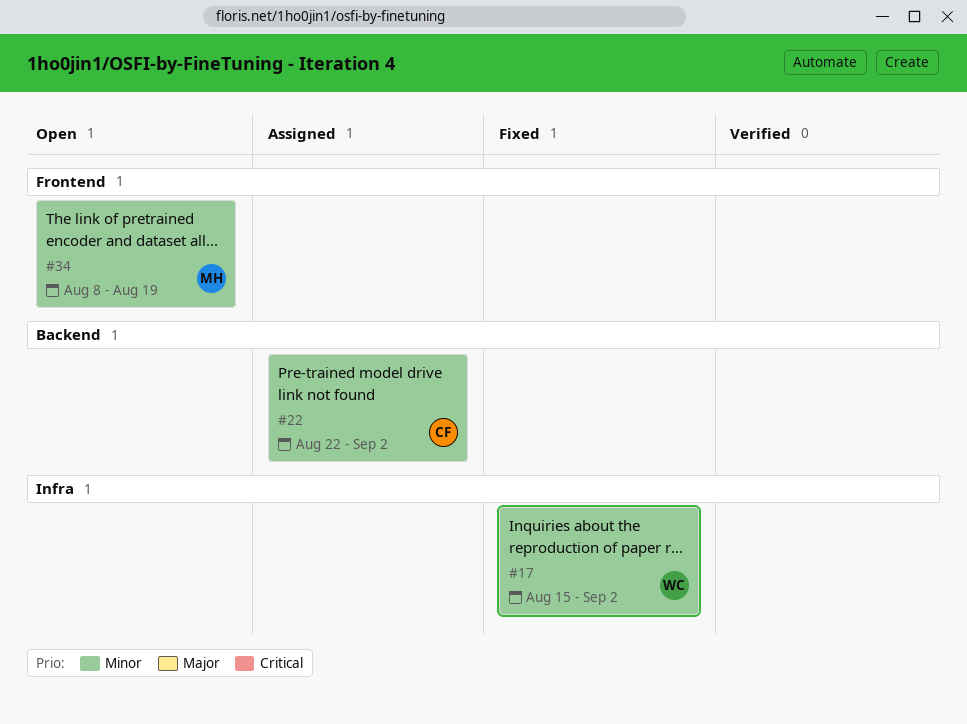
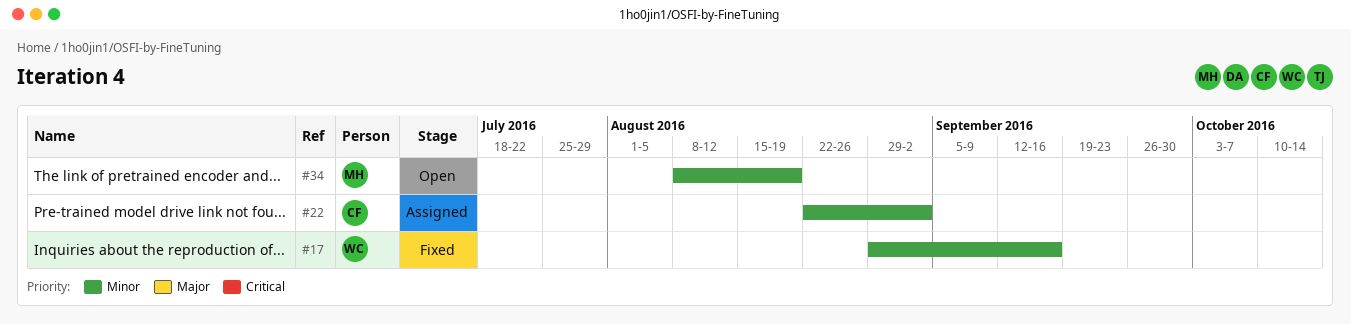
#17, start: Aug 15 -> Aug 29
#17, due: Sep 2 -> Sep 16

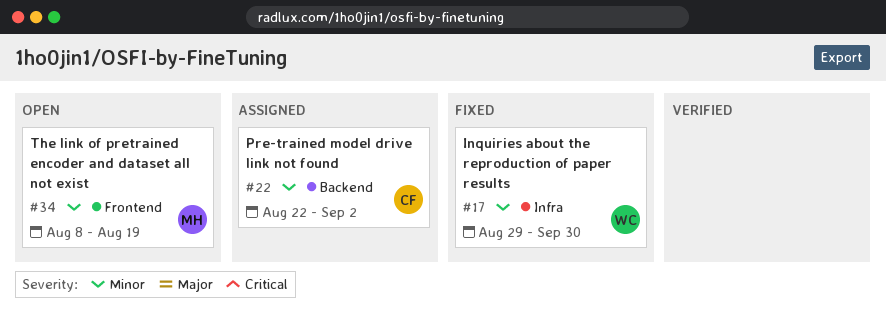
#17, due: Sep 16 -> Sep 30

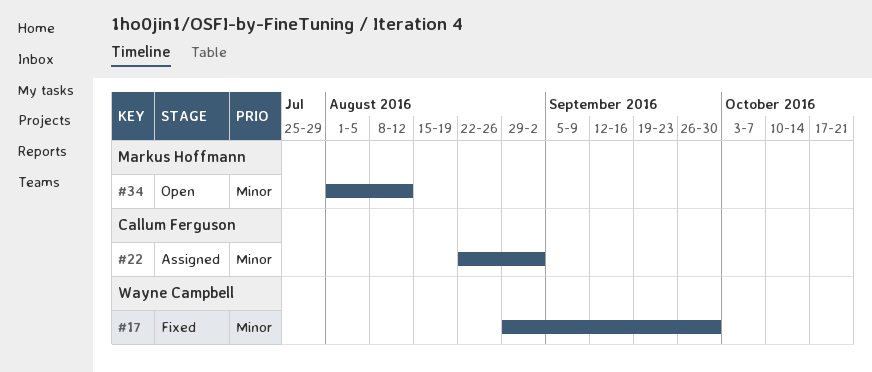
#34, start: Aug 8 -> Aug 1
#34, due: Aug 19 -> Aug 12

